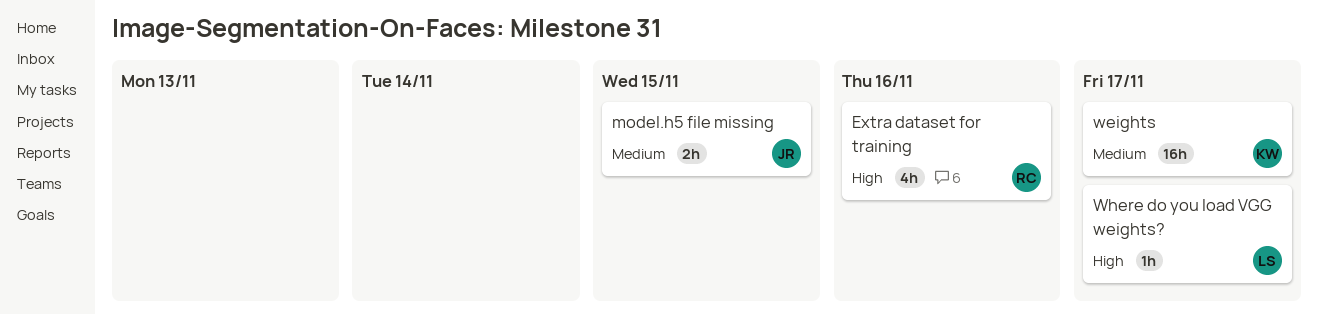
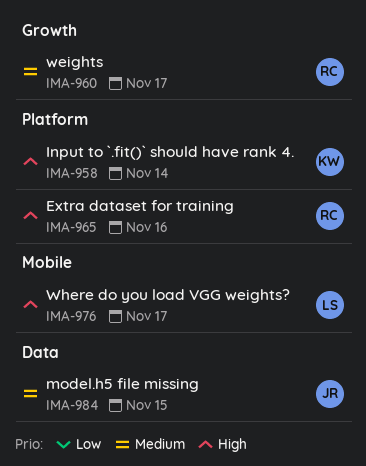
Input to `.fit()` should have rank 4.: none -> present
weights, owner: KW -> RC

